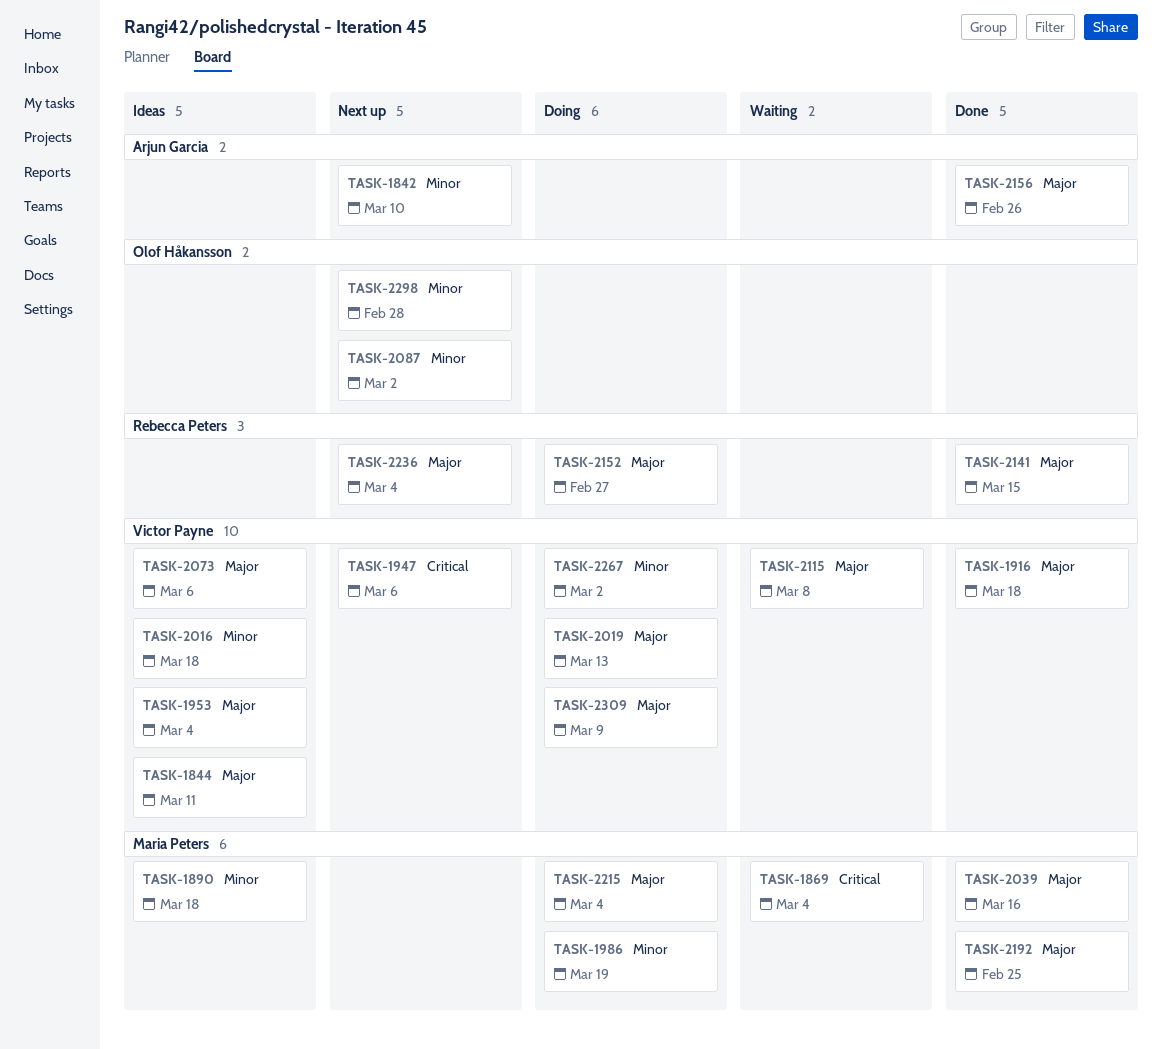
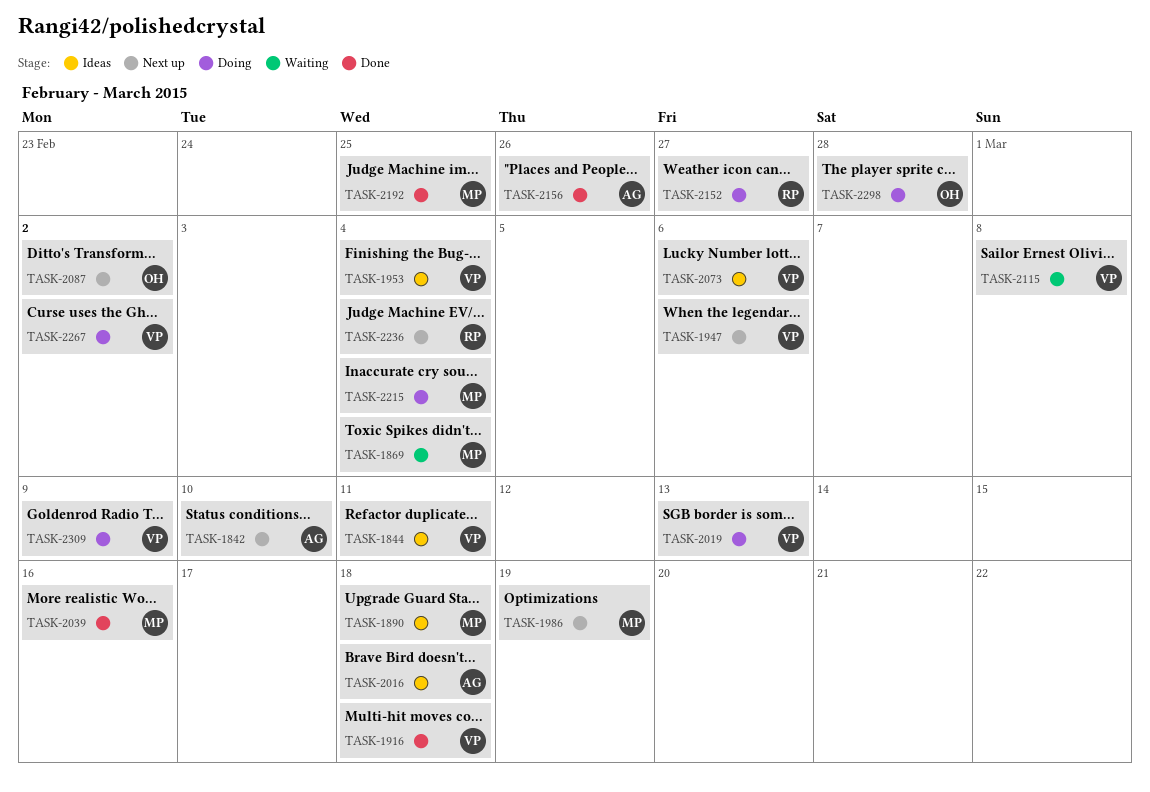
TASK-1986, status: Doing -> Next up
TASK-2016, owner: Victor Payne -> Arjun Garcia
TASK-2141: present -> none
TASK-2298, status: Next up -> Doing

